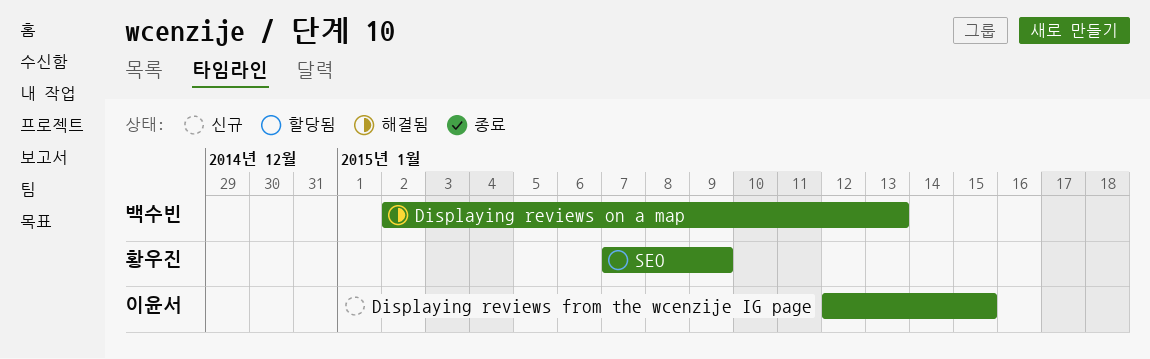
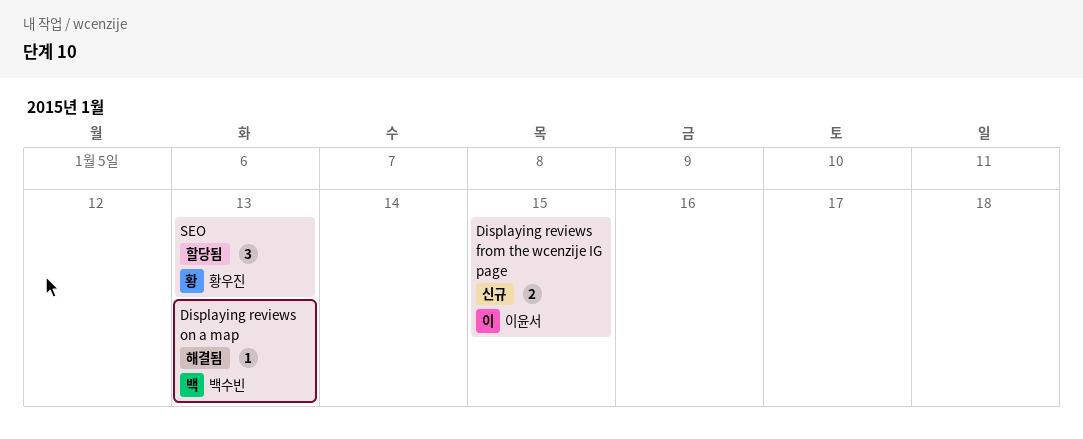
SEO, due: Jan 9 -> Jan 13

